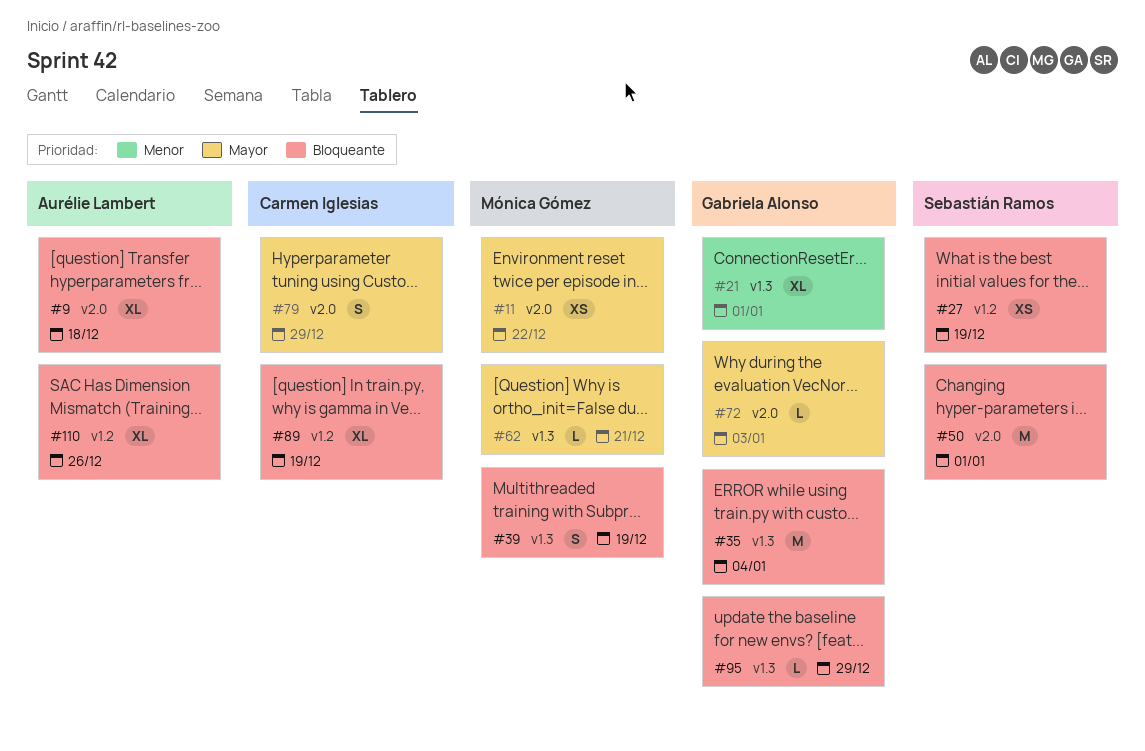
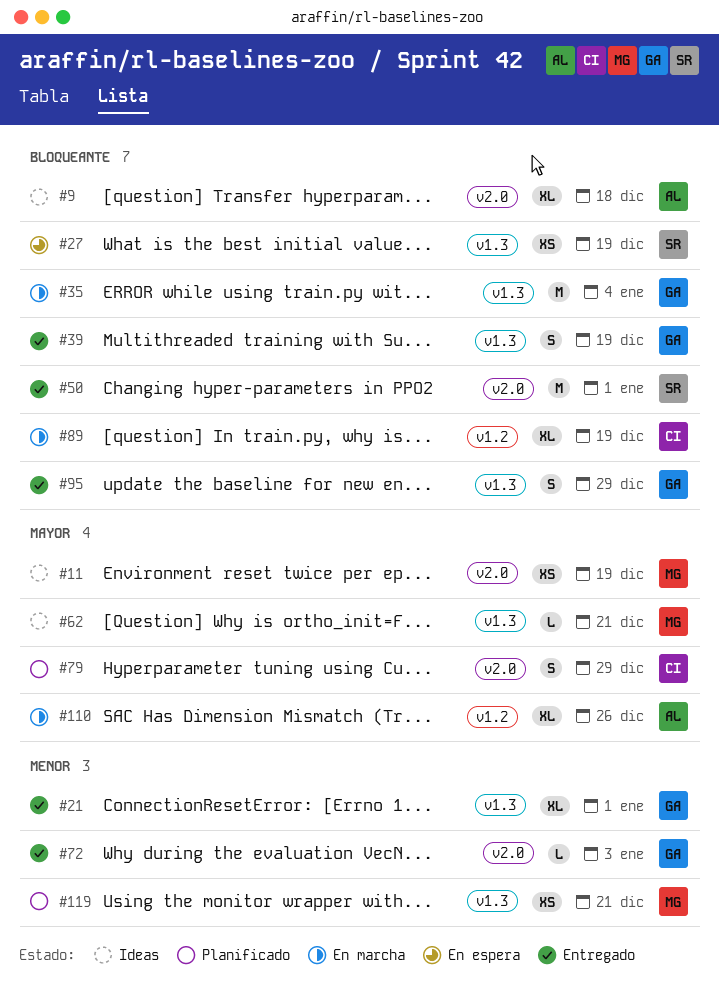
#11, due: Dec 22 -> Dec 19
#27, label: v1.2 -> v1.3
#39, owner: Mónica Gómez -> Gabriela Alonso
#72, priority: Mayor -> Menor
#95, estimate: L -> S
#110, priority: Bloqueante -> Mayor
#119: none -> present

